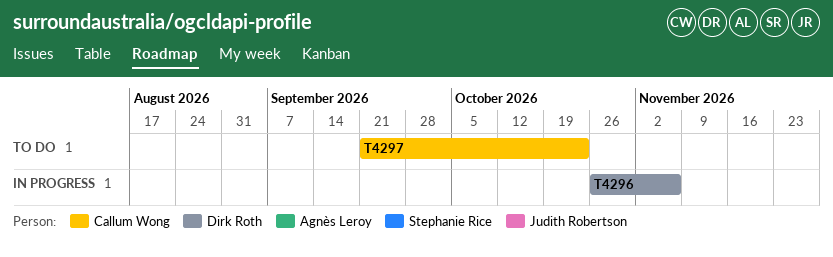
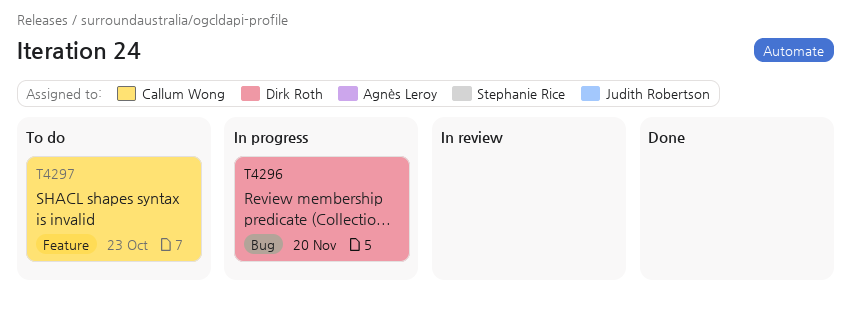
T4296, due: Nov 6 -> Nov 20

